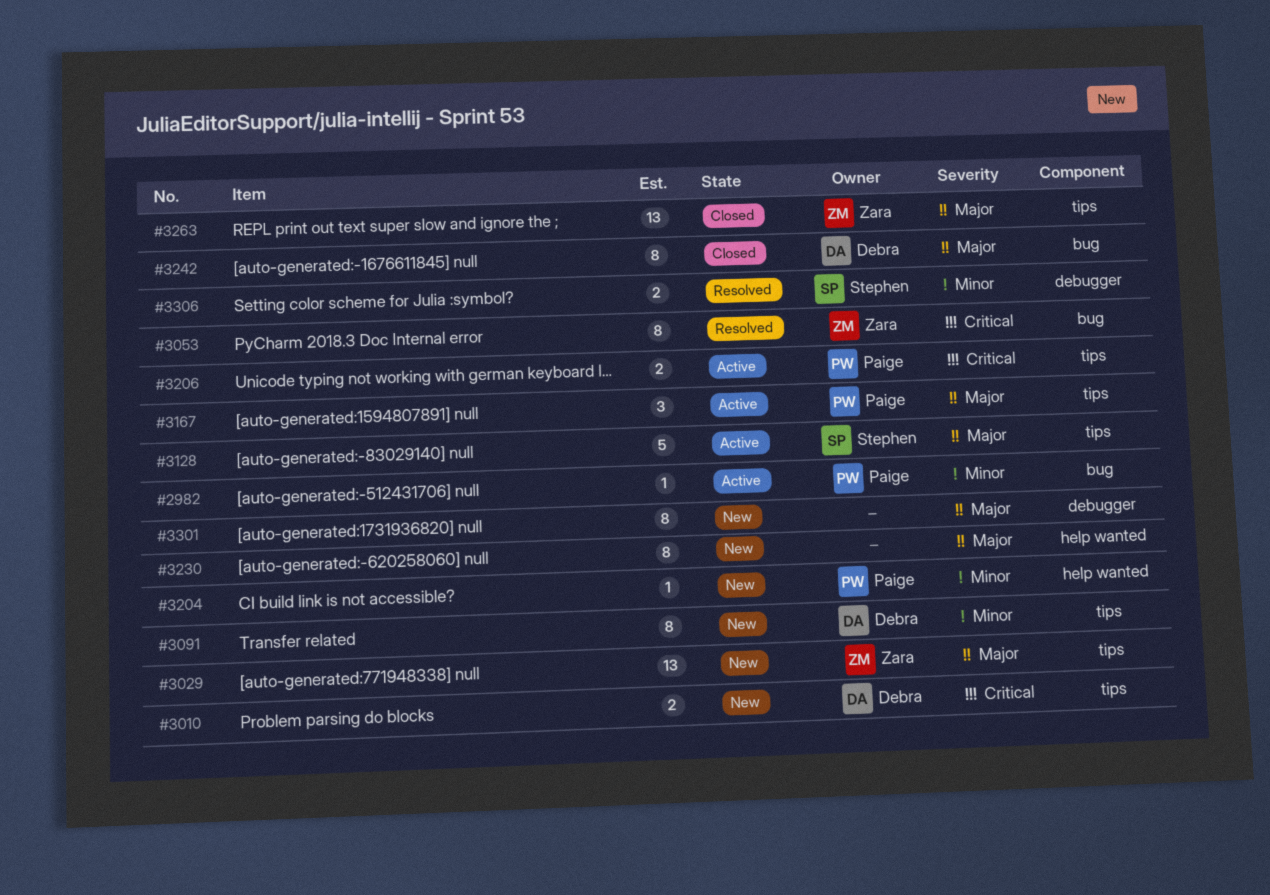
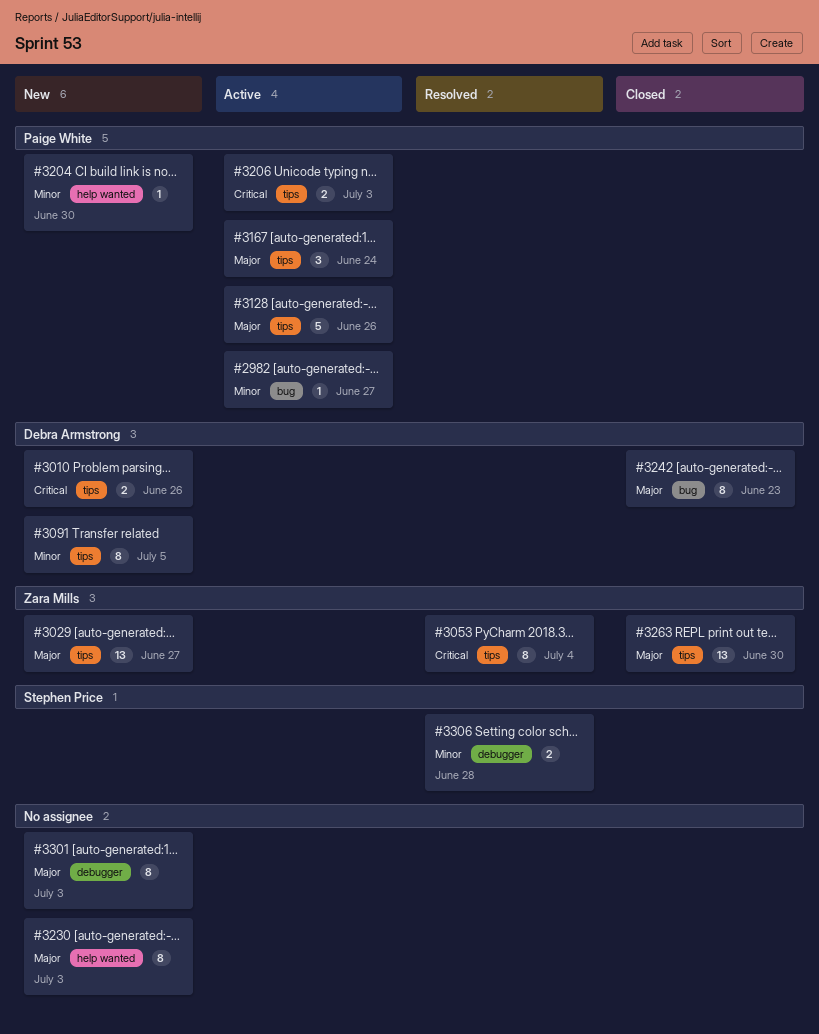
#3053, label: bug -> tips
#3128, owner: Stephen Price -> Paige White

